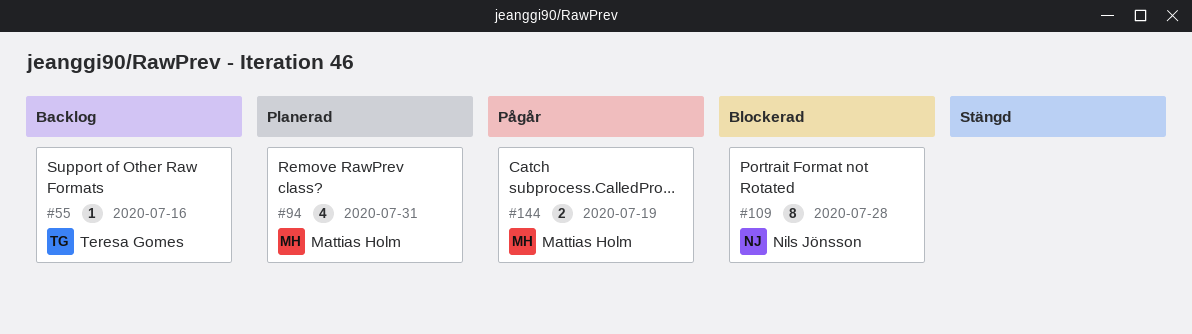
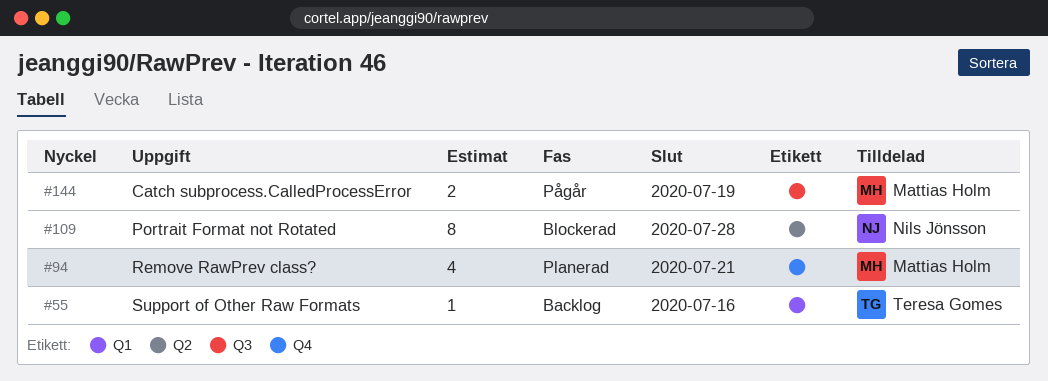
#94, due: Jul 31 -> Jul 21

